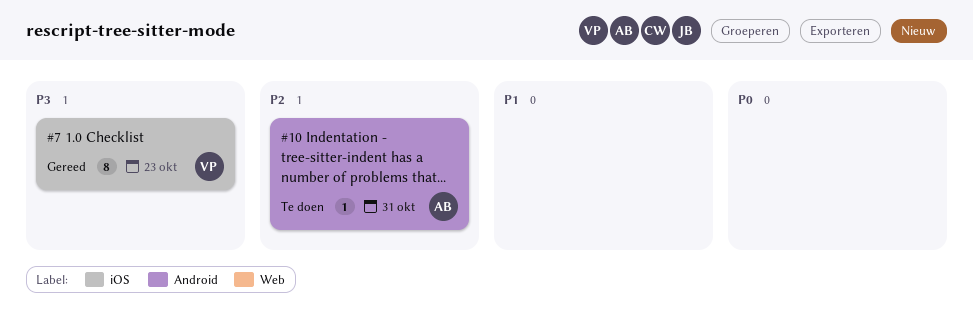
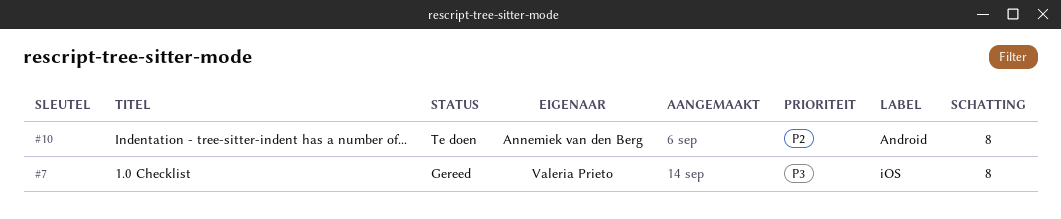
#10, estimate: 1 -> 8

